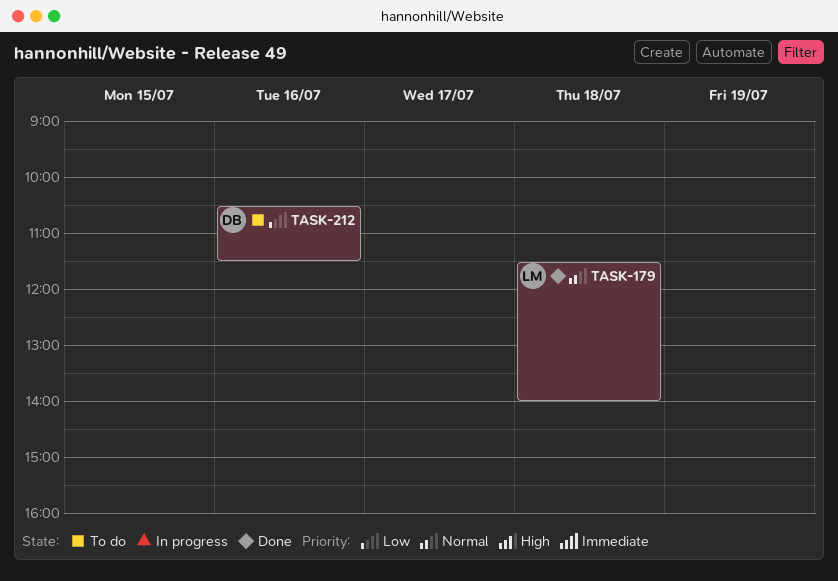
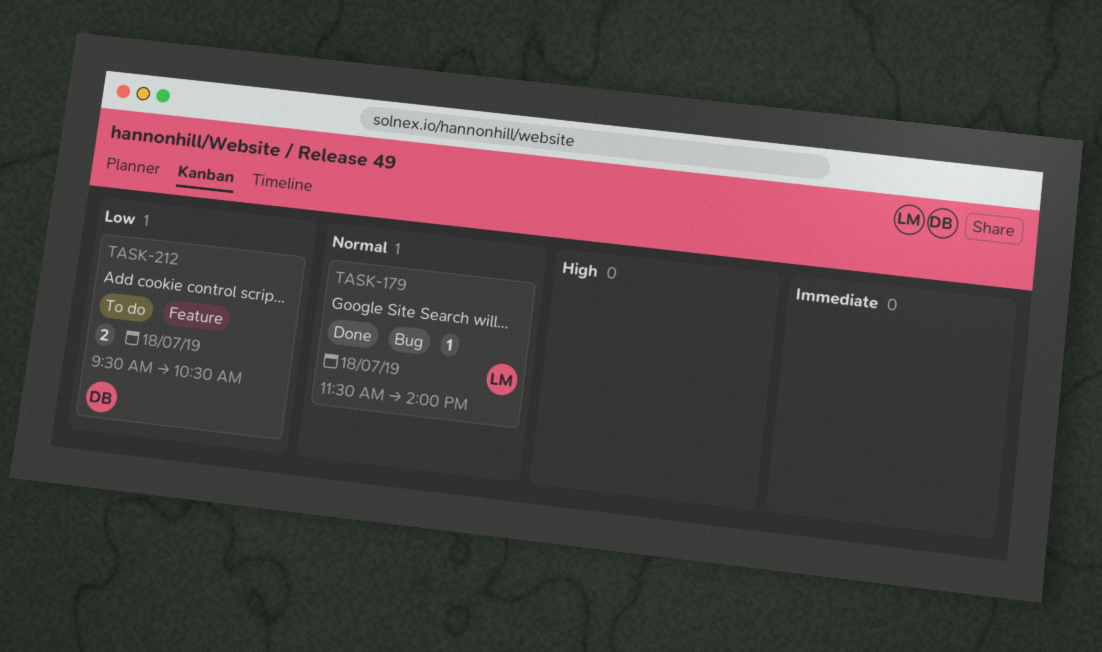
TASK-212, day: Jul 16 -> Jul 18
TASK-212, begins: 10:30 -> 09:30
TASK-212, ends: 11:30 -> 10:30

